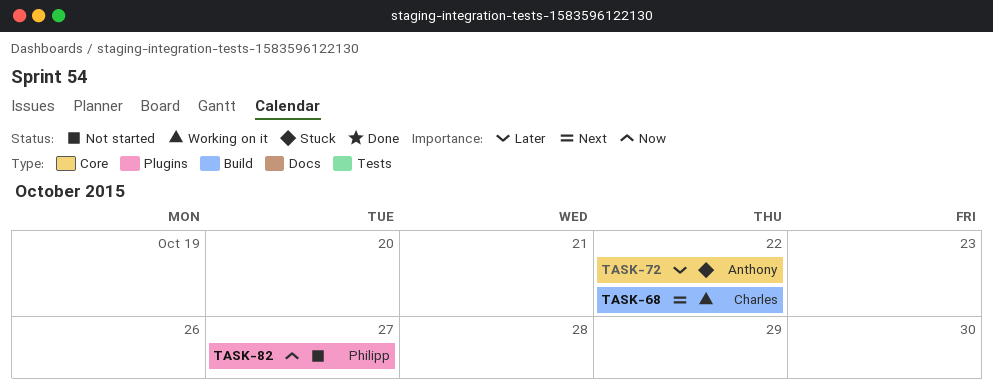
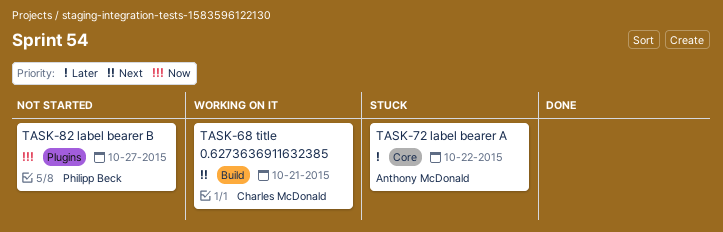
TASK-68, due: Oct 22 -> Oct 21

